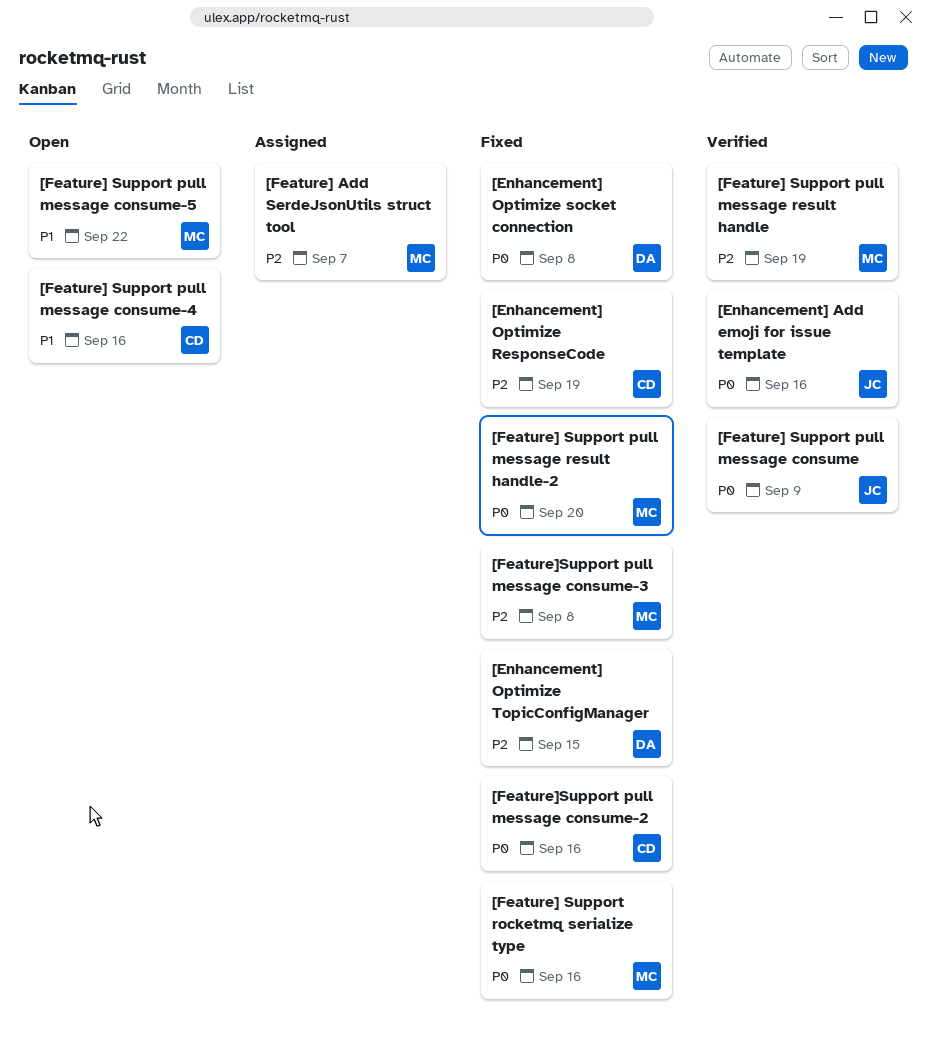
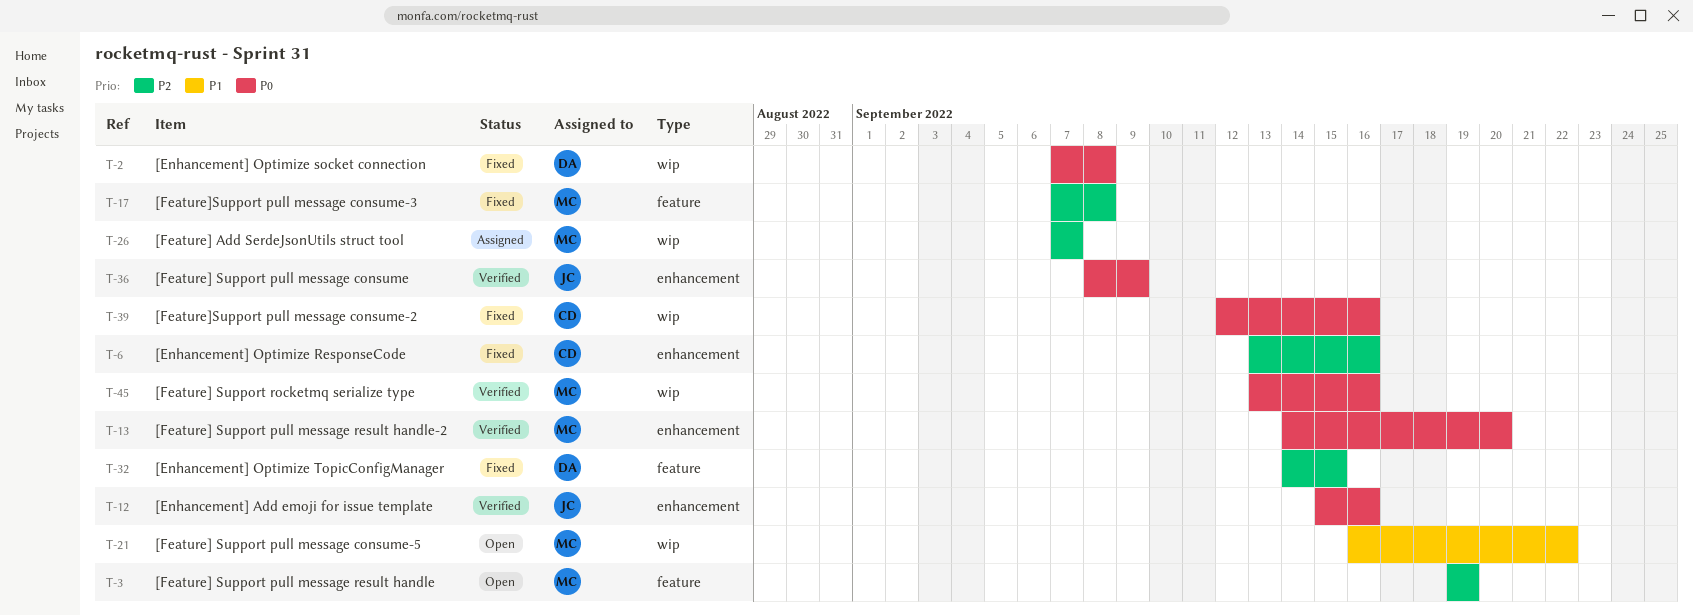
[Enhancement] Optimize ResponseCode, due: Sep 19 -> Sep 16
[Feature] Support pull message consume-4: present -> none
[Feature] Support pull message result handle, status: Verified -> Open
[Feature] Support pull message result handle-2, status: Fixed -> Verified
[Feature] Support rocketmq serialize type, status: Fixed -> Verified

